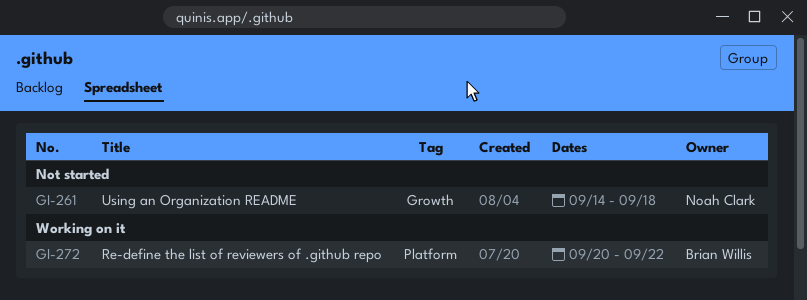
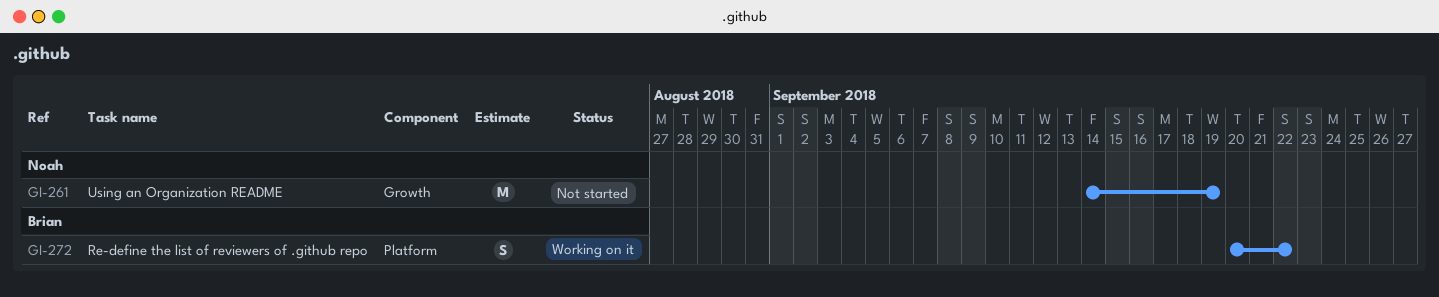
GI-261, due: Sep 18 -> Sep 19

